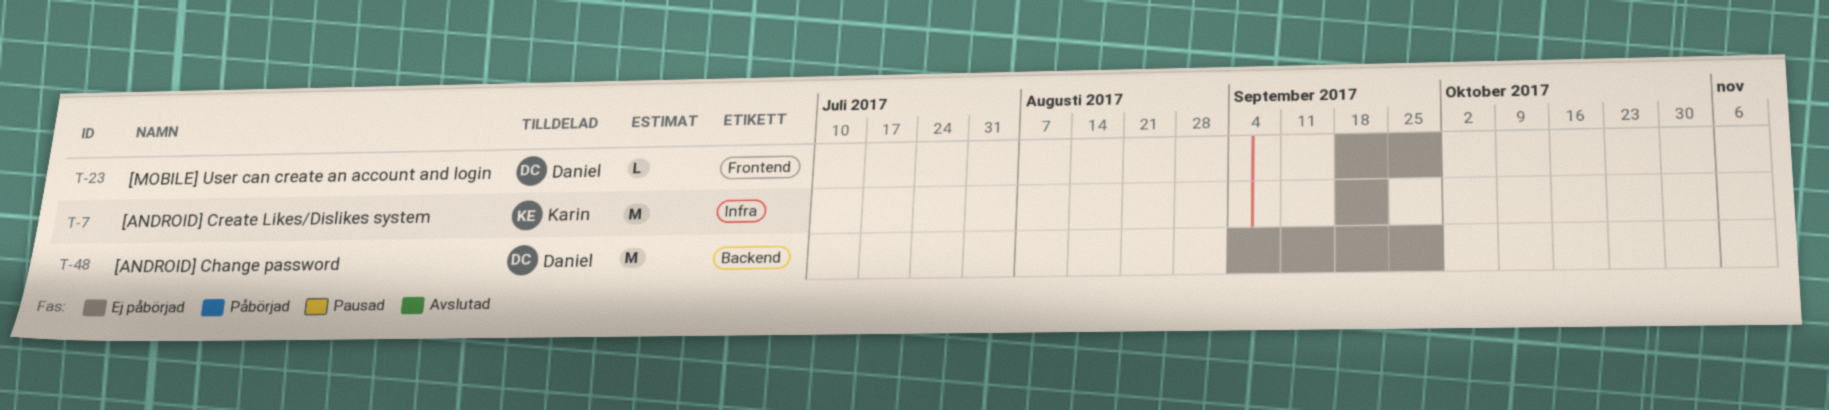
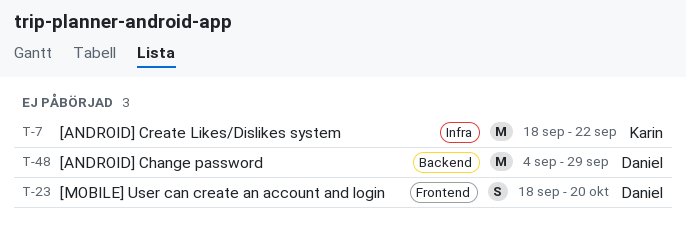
T-23, estimate: L -> S
T-23, due: Sep 29 -> Oct 20

